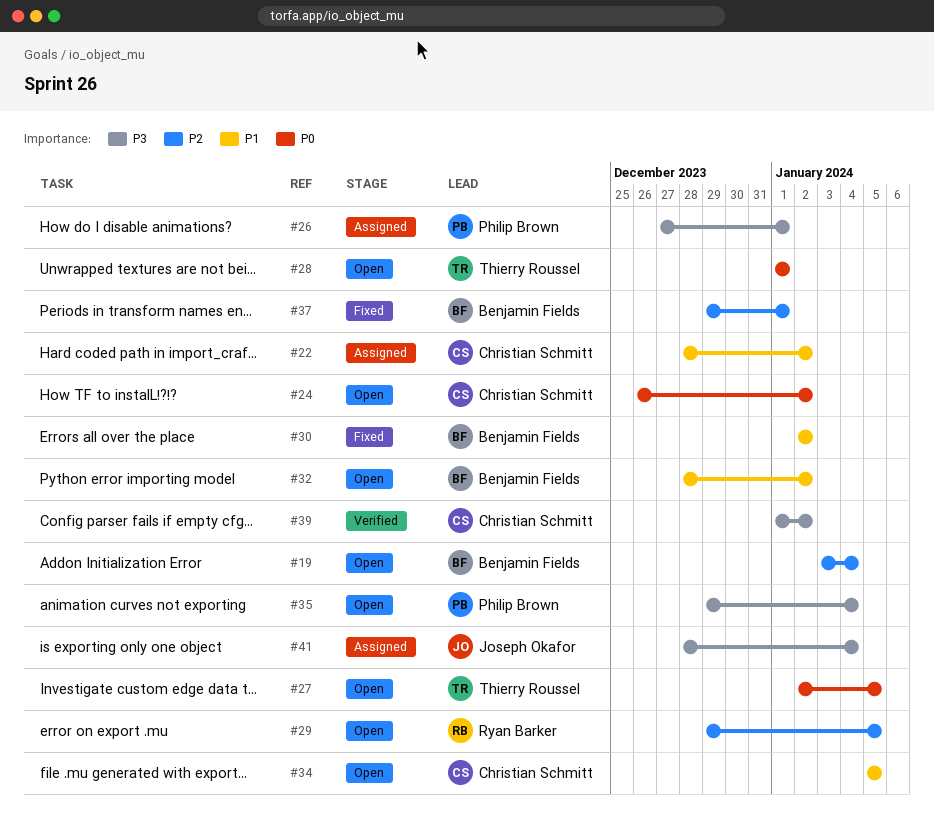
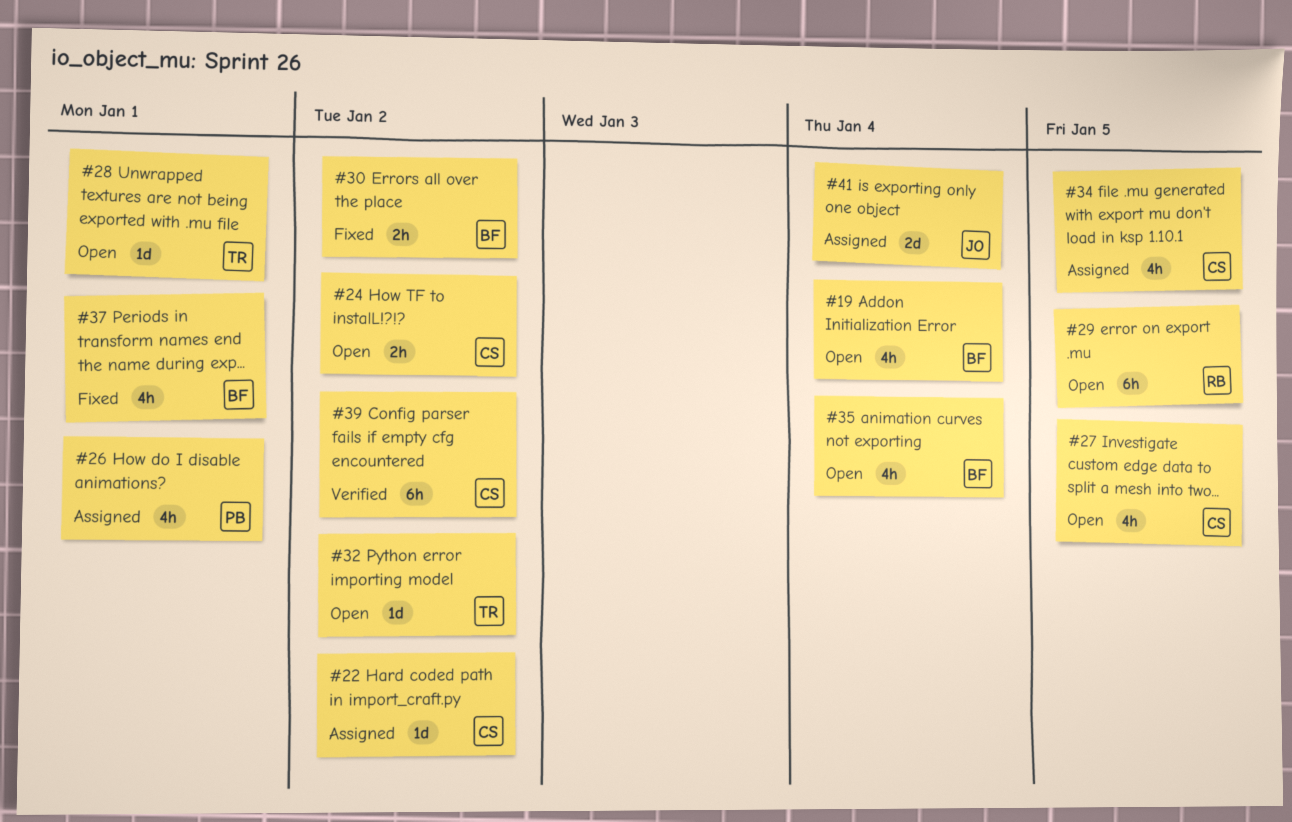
#27, owner: Thierry Roussel -> Christian Schmitt
#32, owner: Benjamin Fields -> Thierry Roussel
#34, status: Open -> Assigned
#35, owner: Philip Brown -> Benjamin Fields

